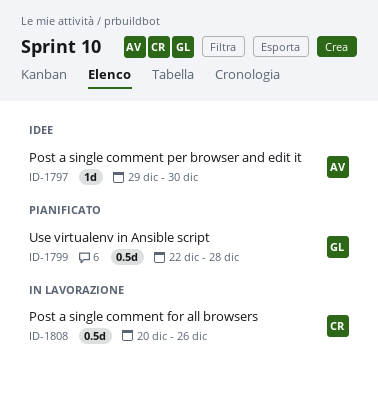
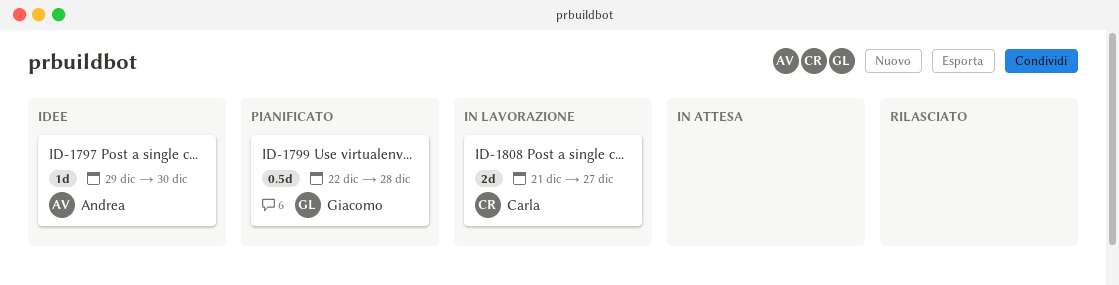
ID-1808, estimate: 0.5d -> 2d
ID-1808, start: Dec 20 -> Dec 21
ID-1808, due: Dec 26 -> Dec 27

